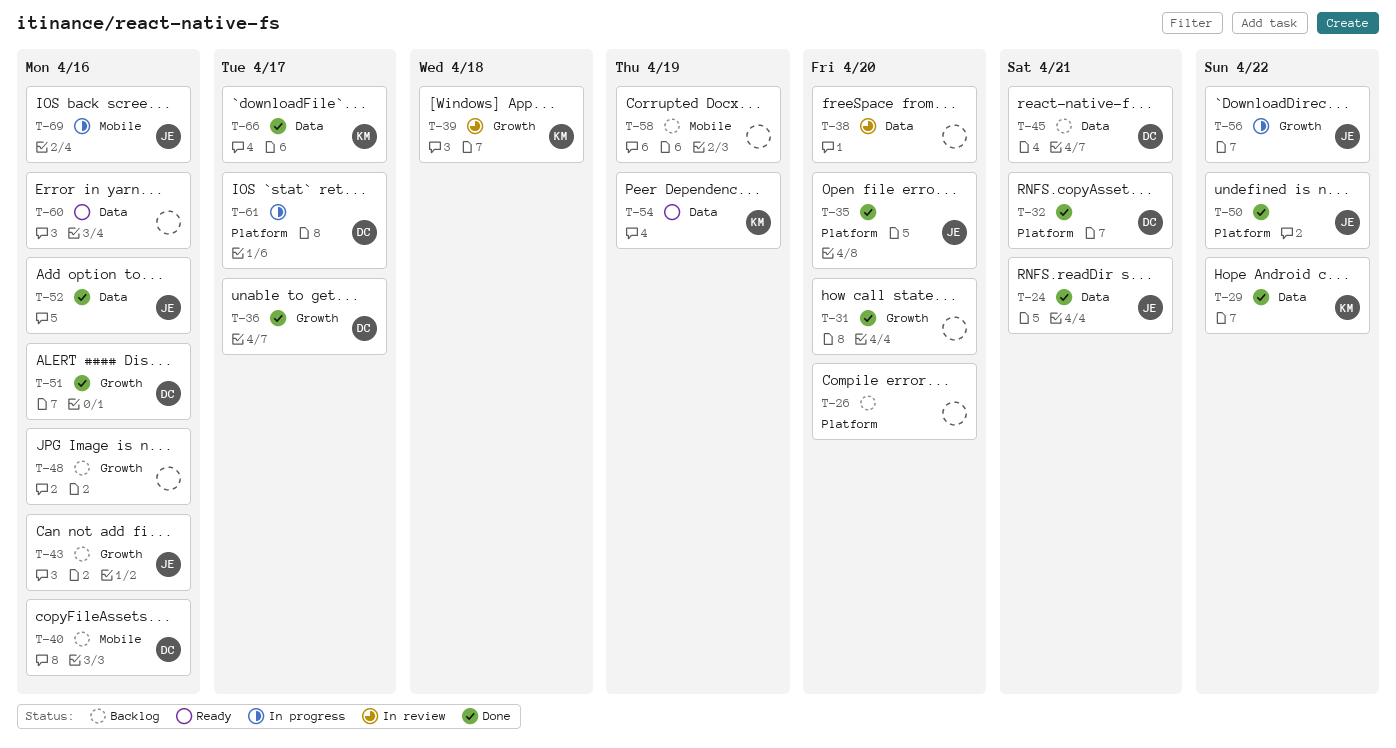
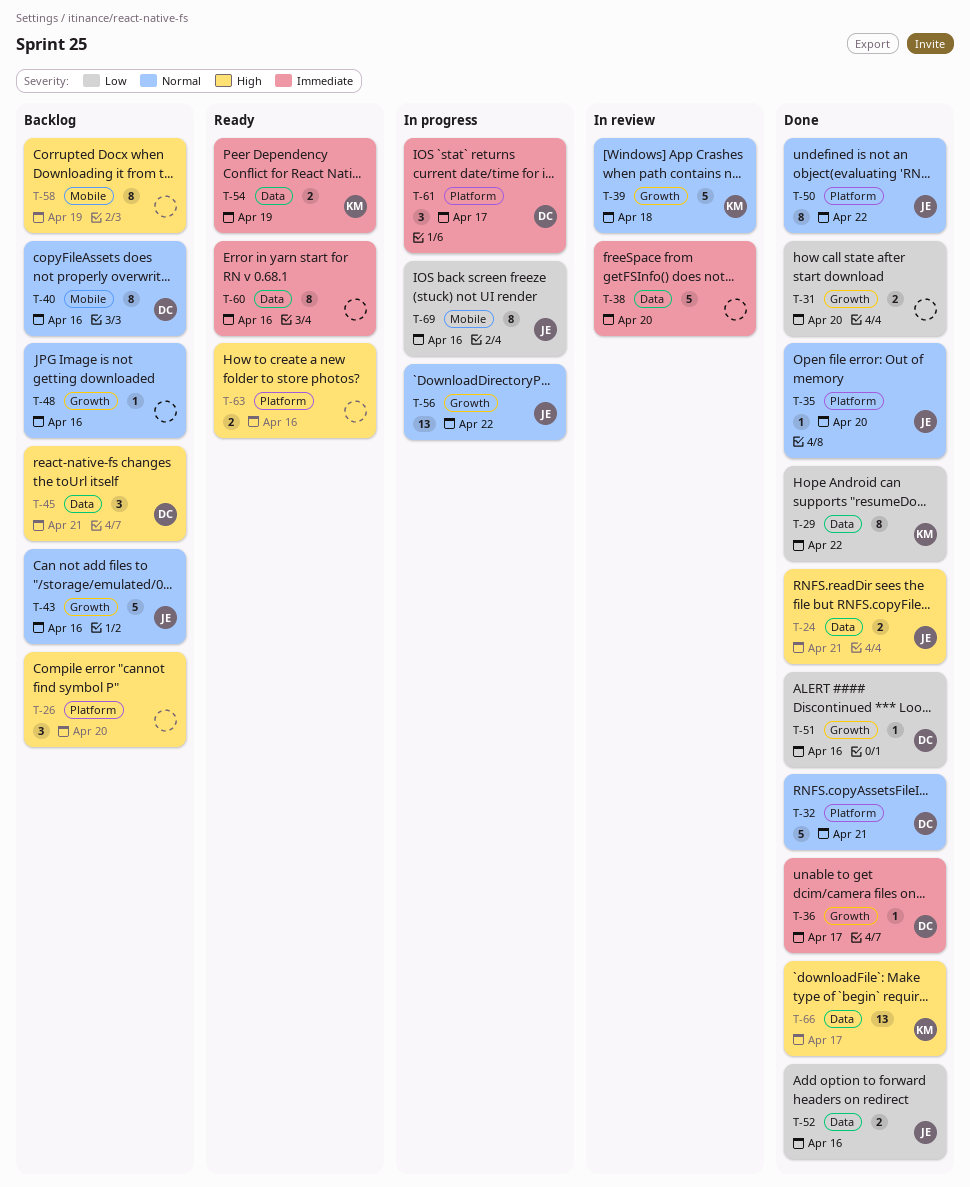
T-63: none -> present

